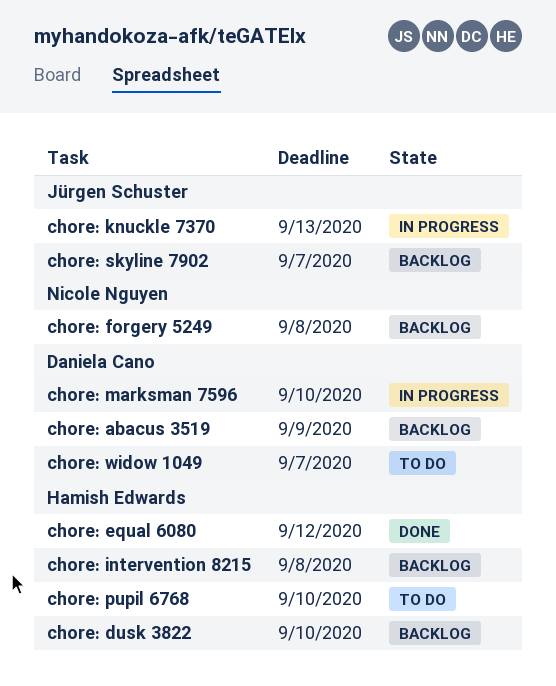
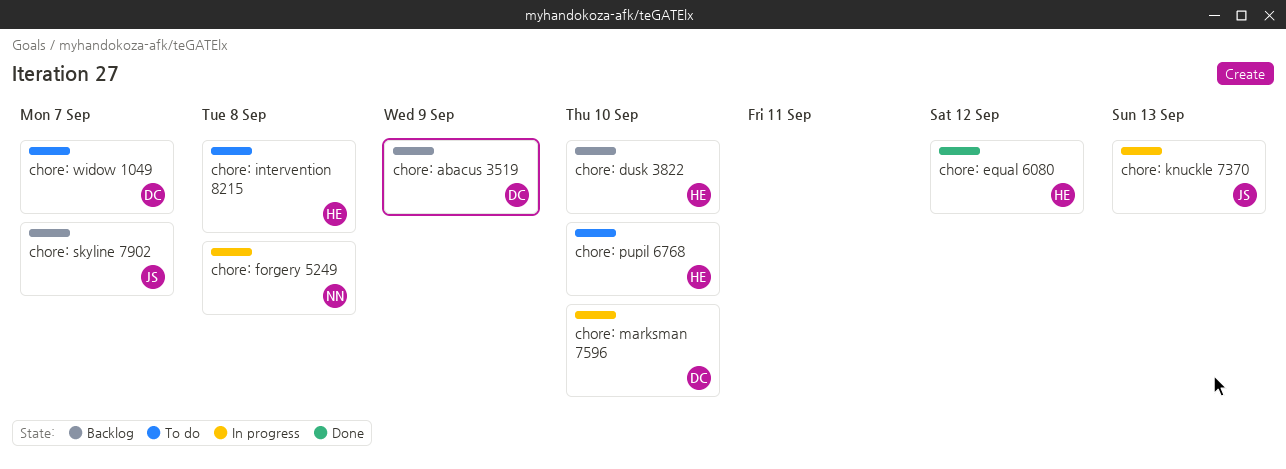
chore: forgery 5249, status: Backlog -> In progress
chore: intervention 8215, status: Backlog -> To do

